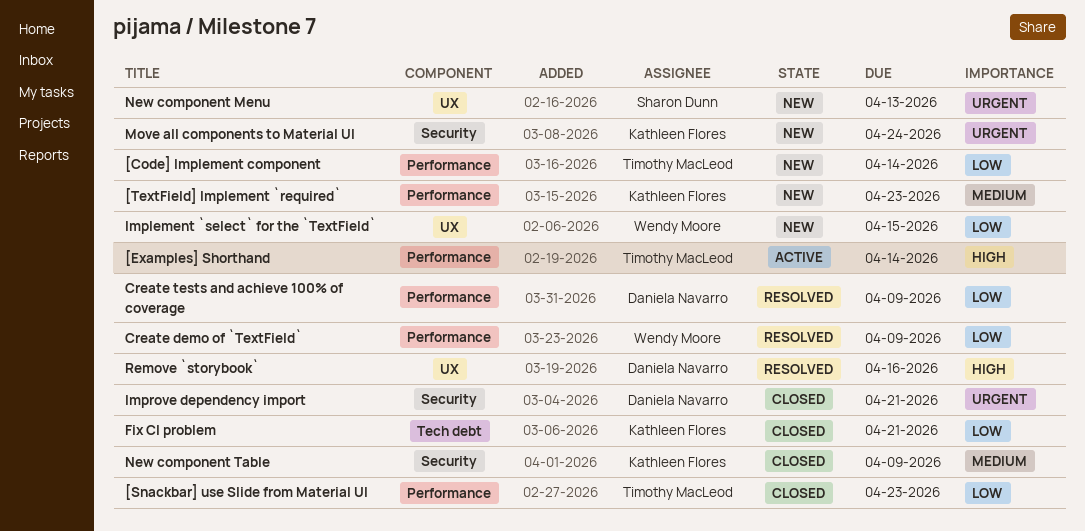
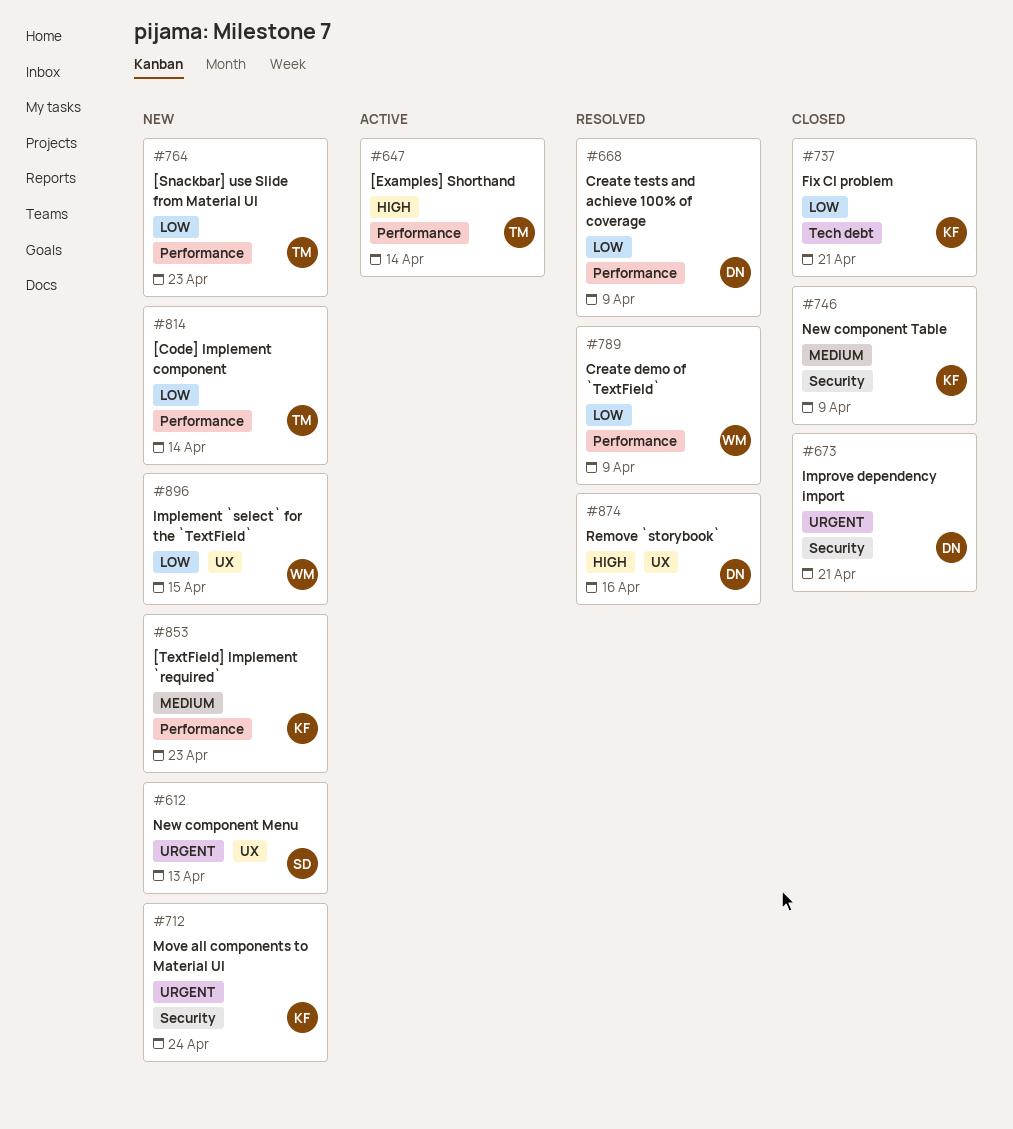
[Snackbar] use Slide from Material UI, status: Closed -> New

